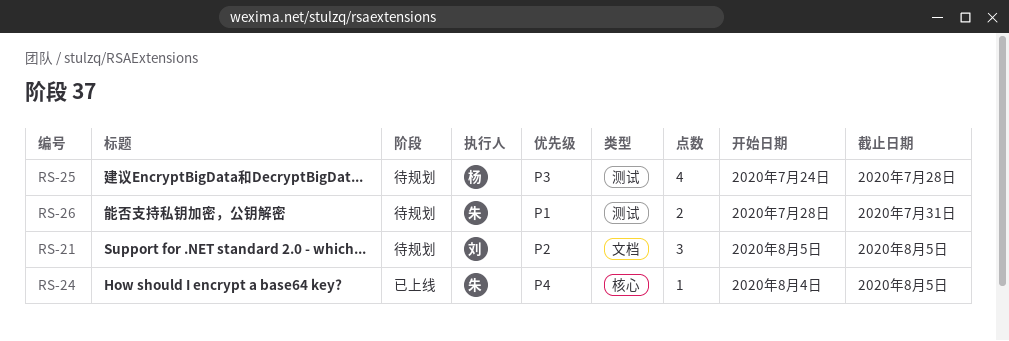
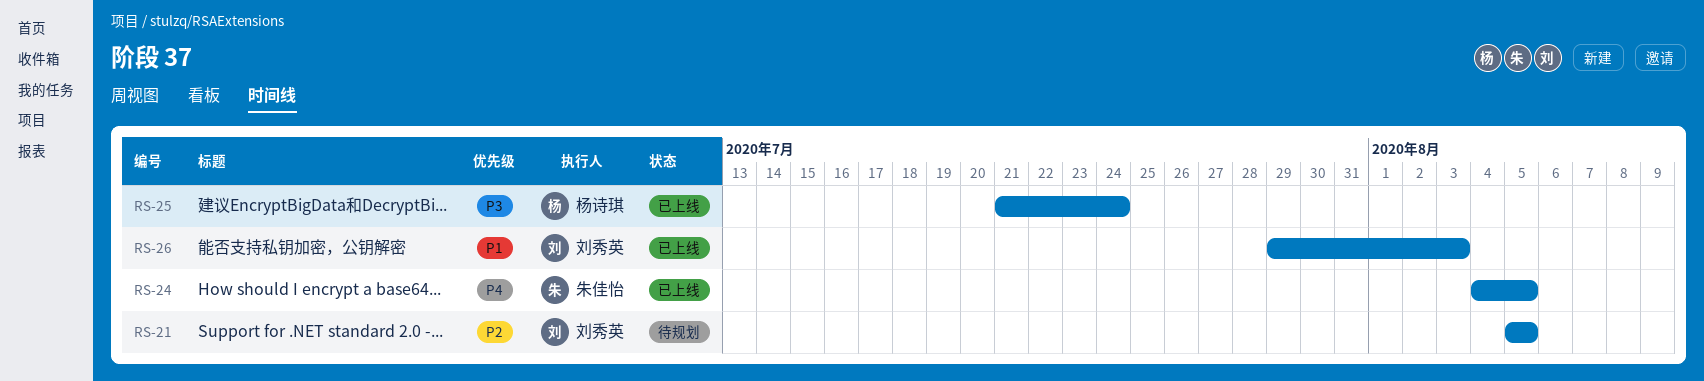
RS-25, status: 待规划 -> 已上线
RS-25, start: Jul 24 -> Jul 21
RS-25, due: Jul 28 -> Jul 24
RS-26, status: 待规划 -> 已上线
RS-26, owner: 朱佳怡 -> 刘秀英
RS-26, start: Jul 28 -> Jul 29
RS-26, due: Jul 31 -> Aug 3

